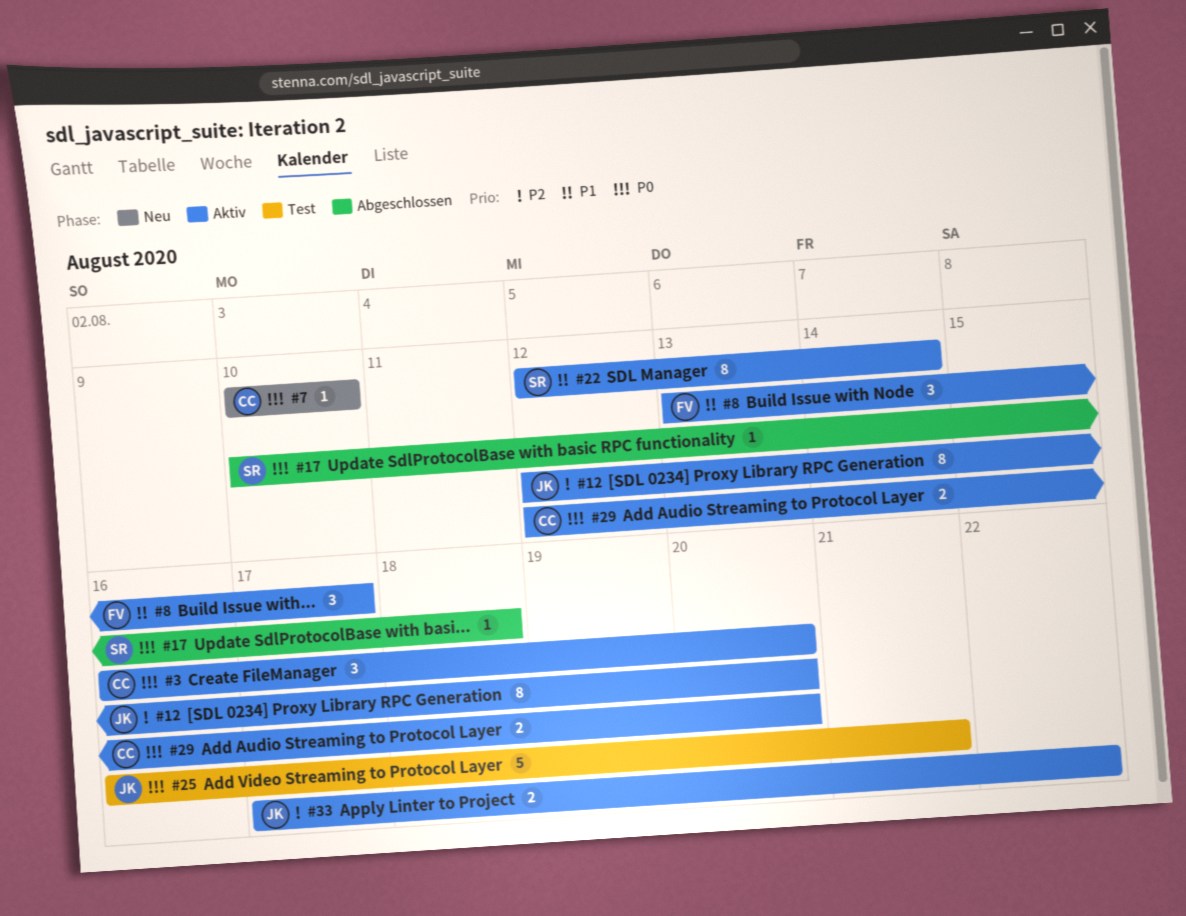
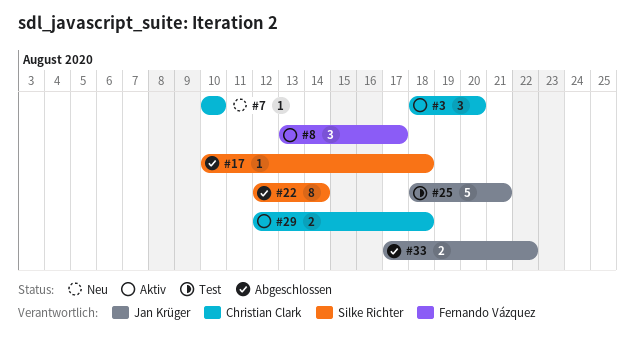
#3, start: Aug 16 -> Aug 18
#12: present -> none
#22, status: Aktiv -> Abgeschlossen
#25, start: Aug 16 -> Aug 18
#29, due: Aug 20 -> Aug 18
#33, status: Aktiv -> Abgeschlossen

